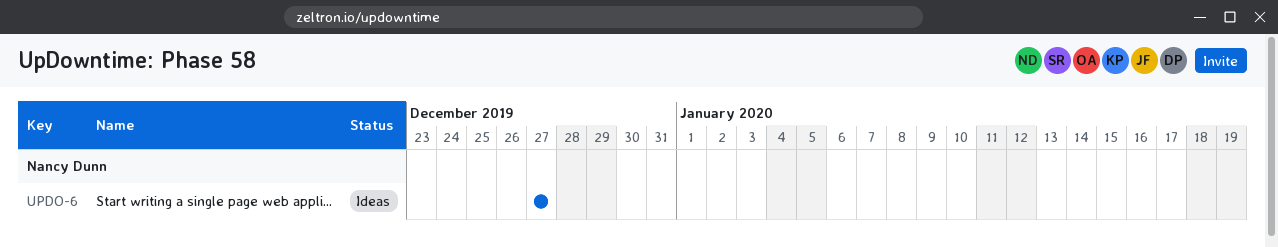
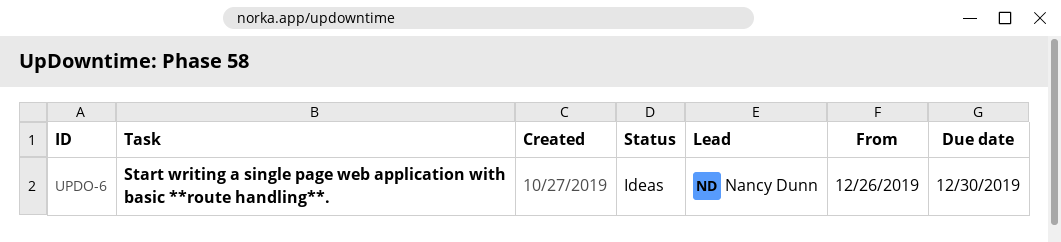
UPDO-6, start: Dec 27 -> Dec 26
UPDO-6, due: Dec 27 -> Dec 30

